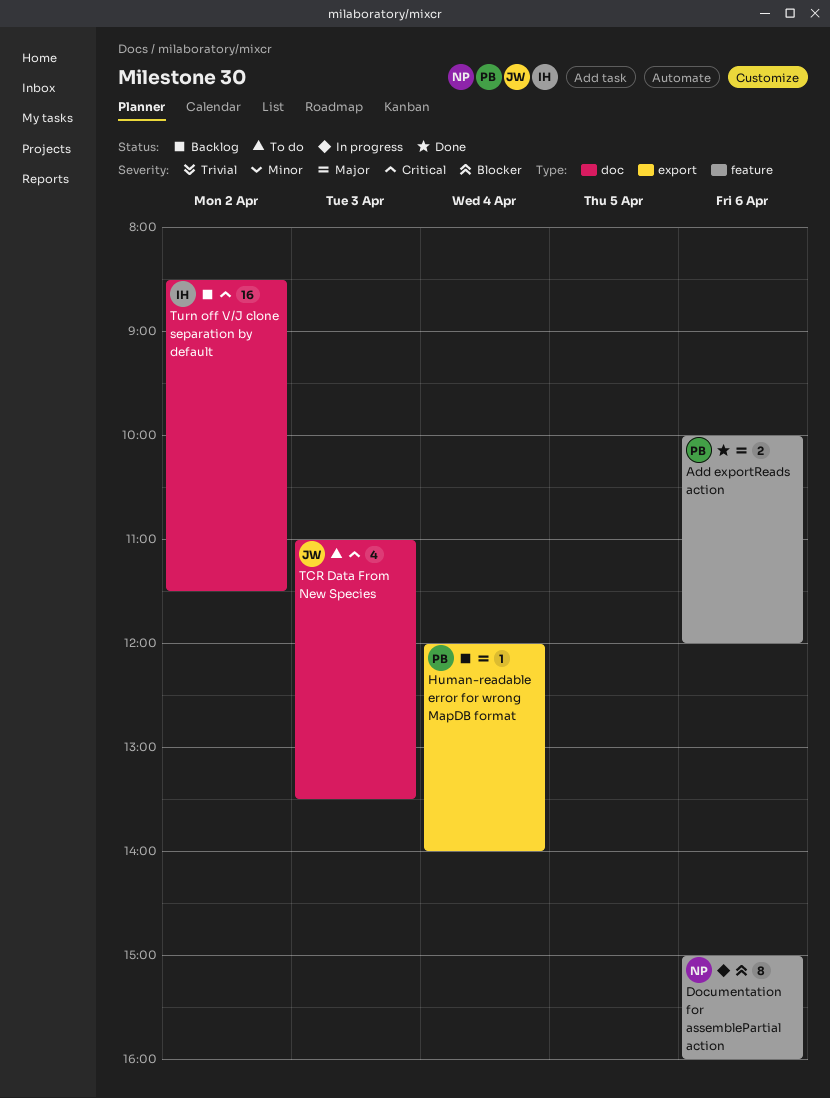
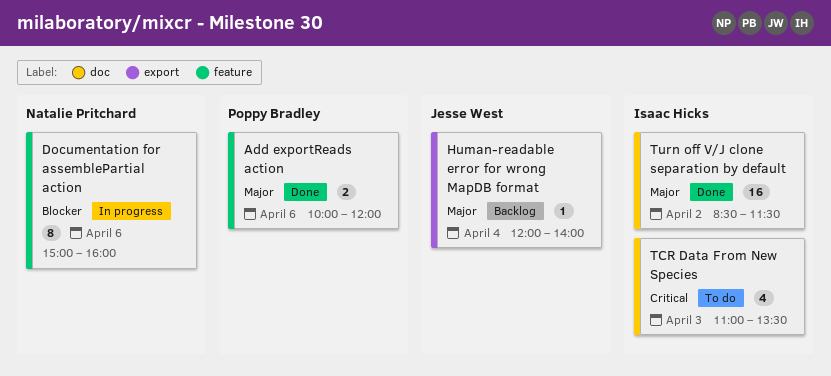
Human-readable error for wrong MapDB format, owner: Poppy Bradley -> Jesse West
TCR Data From New Species, owner: Jesse West -> Isaac Hicks
Turn off V/J clone separation by default, status: Backlog -> Done
Turn off V/J clone separation by default, priority: Critical -> Major

